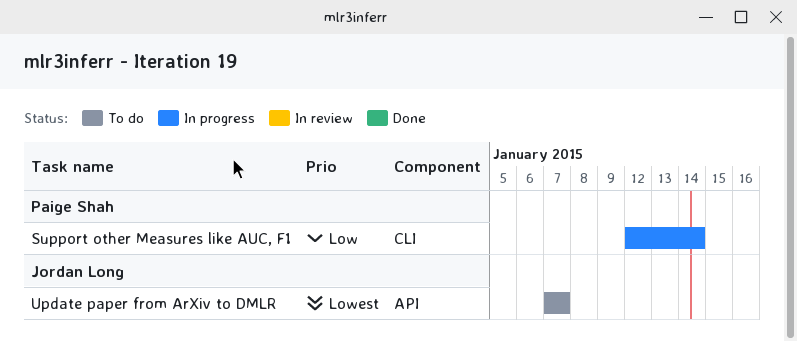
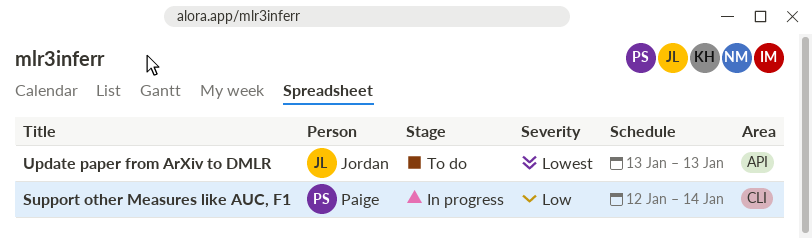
Update paper from ArXiv to DMLR, start: Jan 7 -> Jan 13
Update paper from ArXiv to DMLR, due: Jan 7 -> Jan 13

